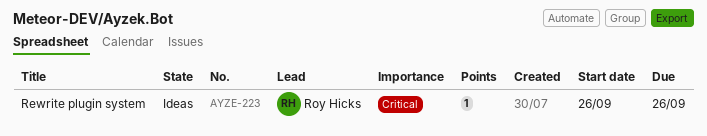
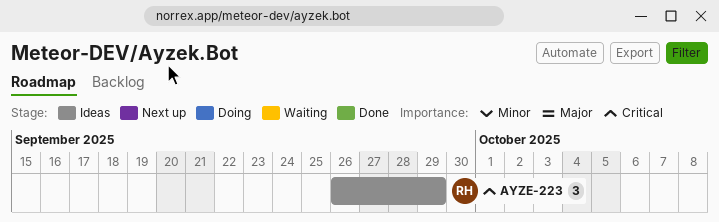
AYZE-223, estimate: 1 -> 3
AYZE-223, due: Sep 26 -> Sep 29

